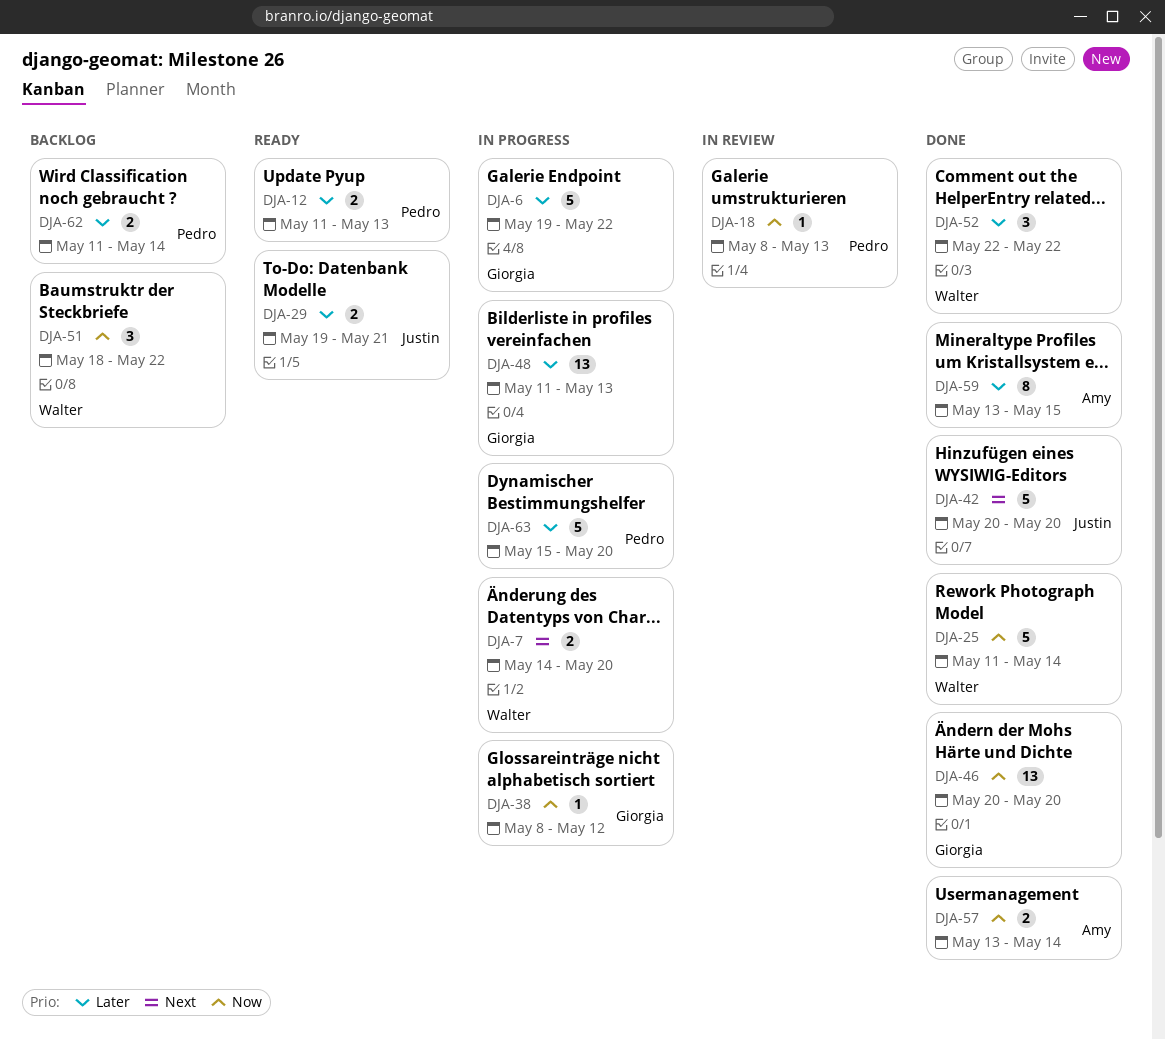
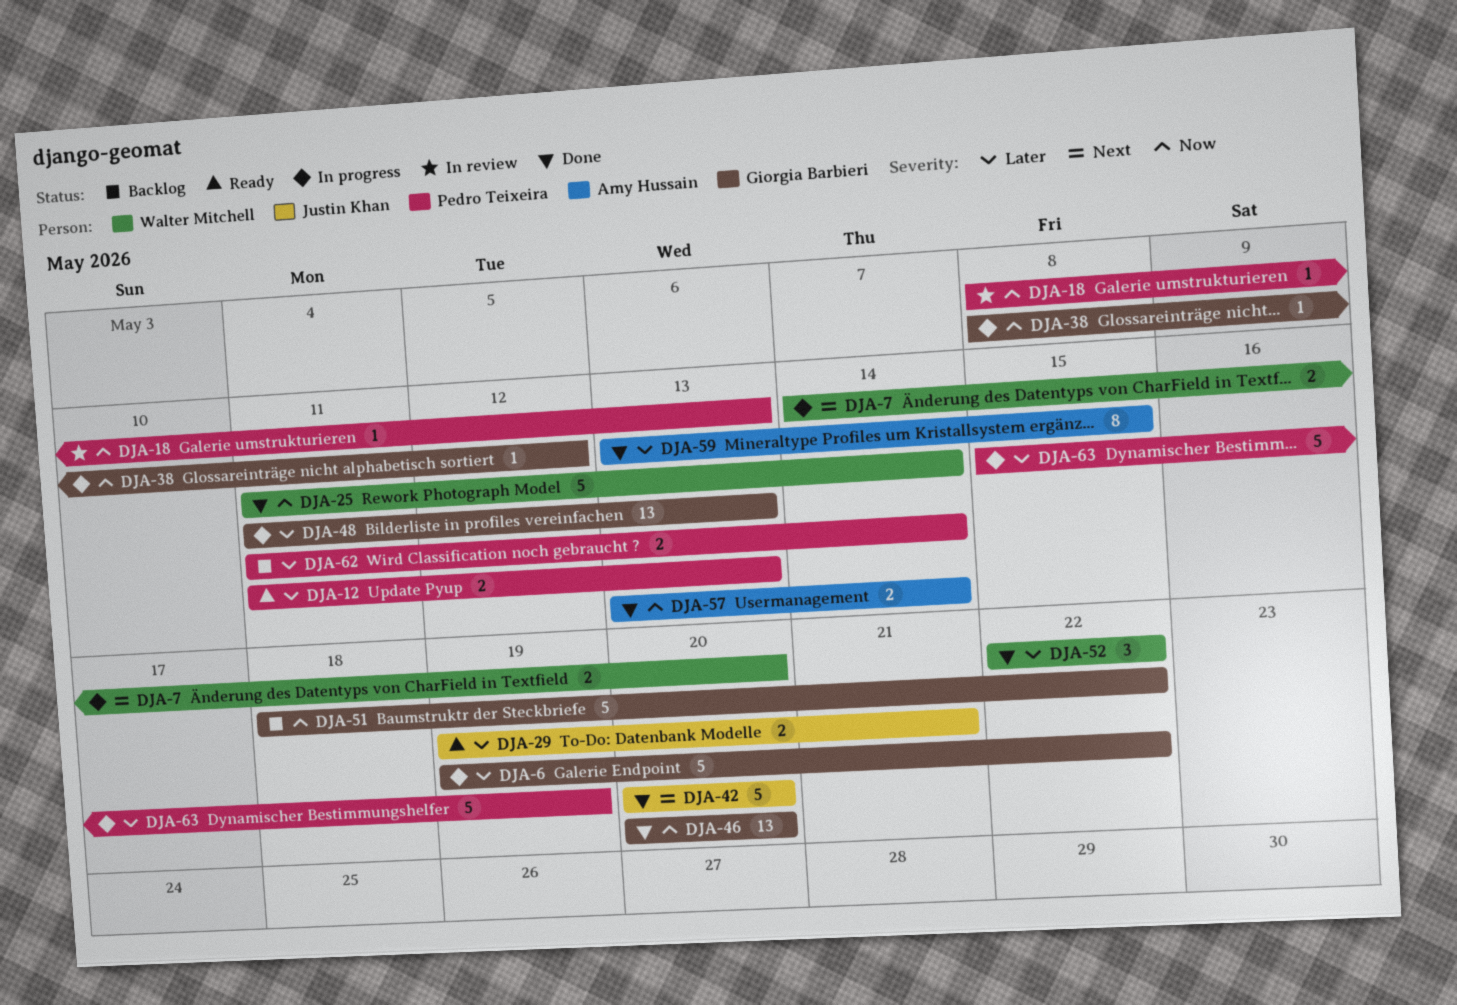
DJA-51, owner: Walter Mitchell -> Giorgia Barbieri
DJA-51, estimate: 3 -> 5
DJA-63, due: May 20 -> May 19

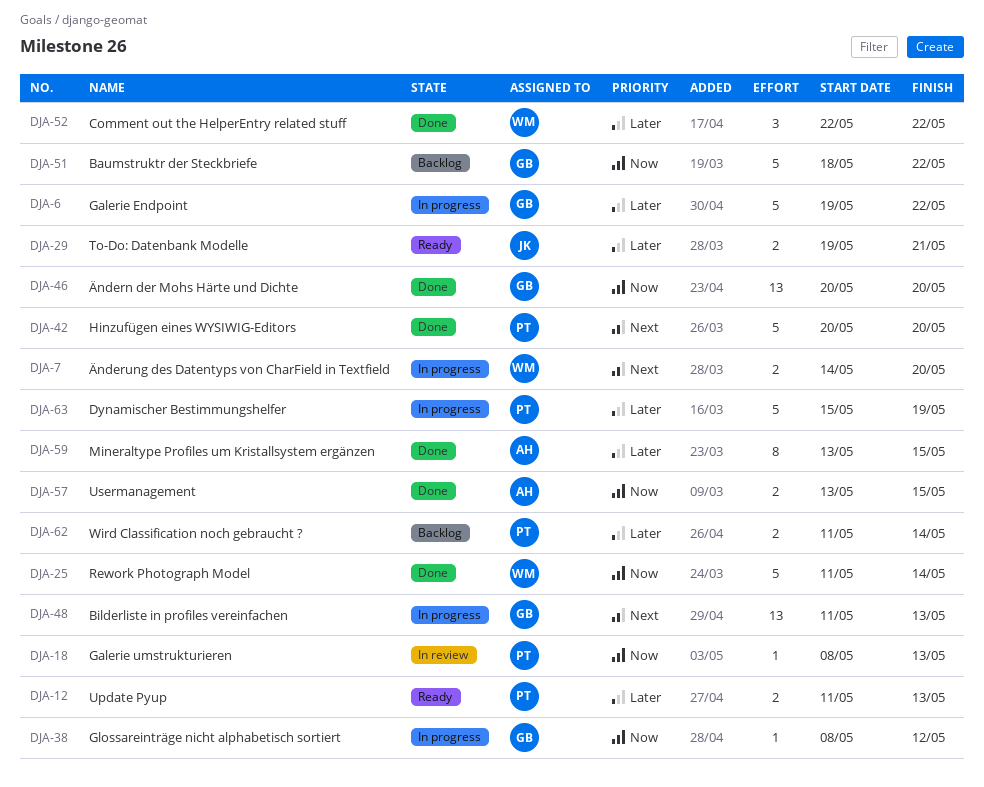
DJA-42, owner: Justin Khan -> Pedro Teixeira
DJA-48, priority: Later -> Next
DJA-57, due: May 14 -> May 15

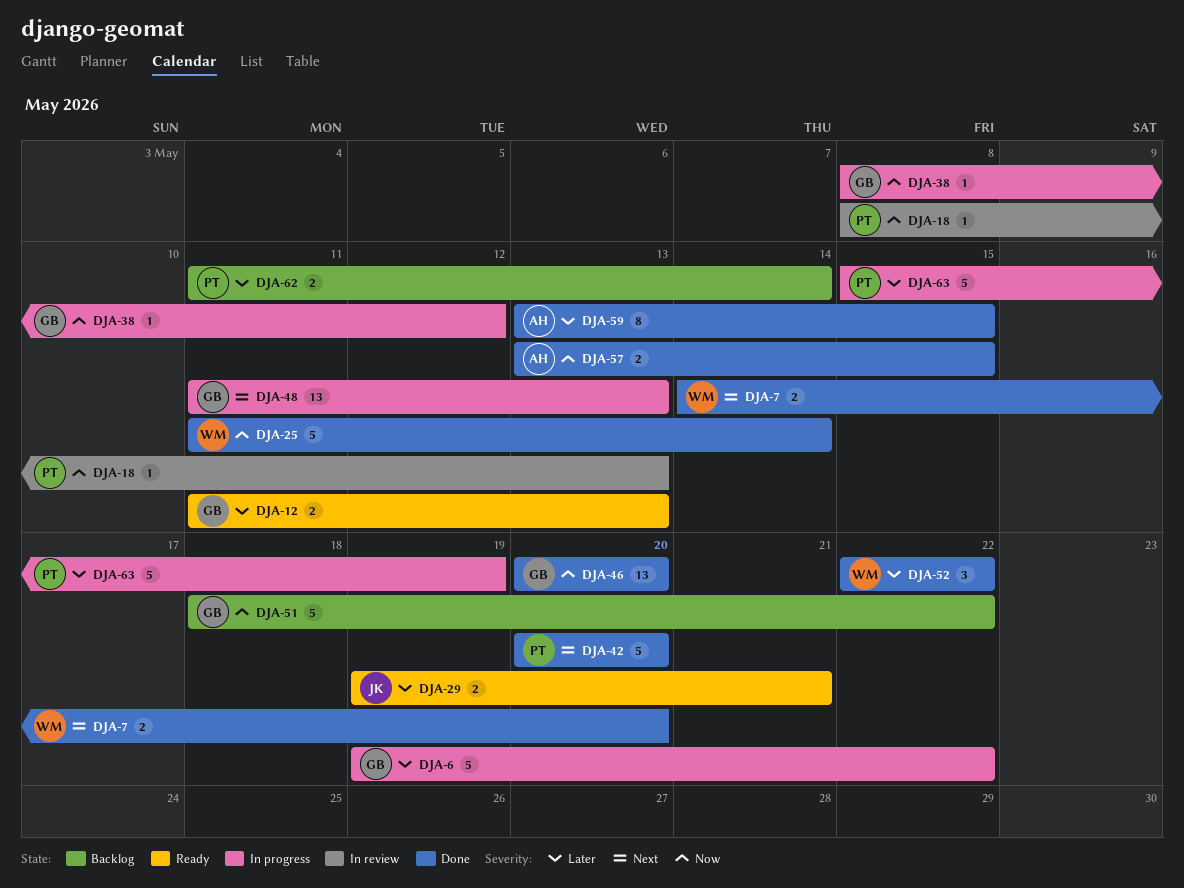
DJA-7, status: In progress -> Done
DJA-12, owner: PT -> GB

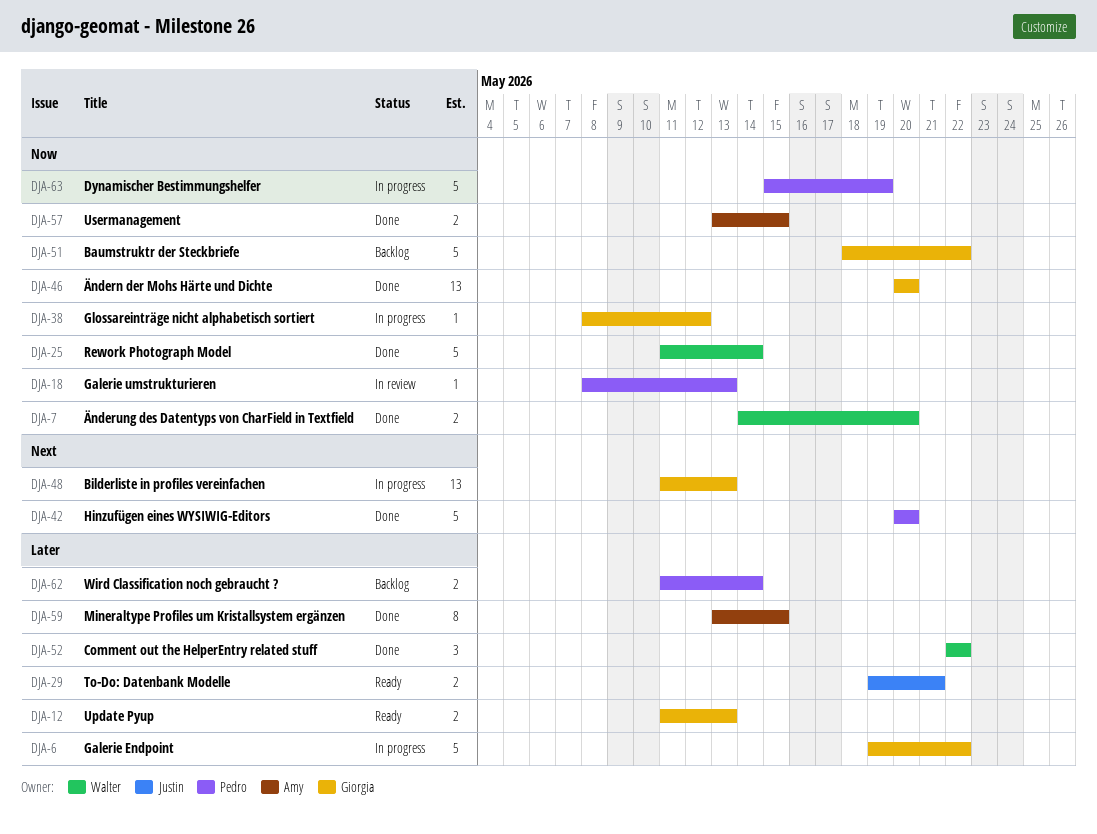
DJA-7, priority: Next -> Now
DJA-63, priority: Later -> Now

